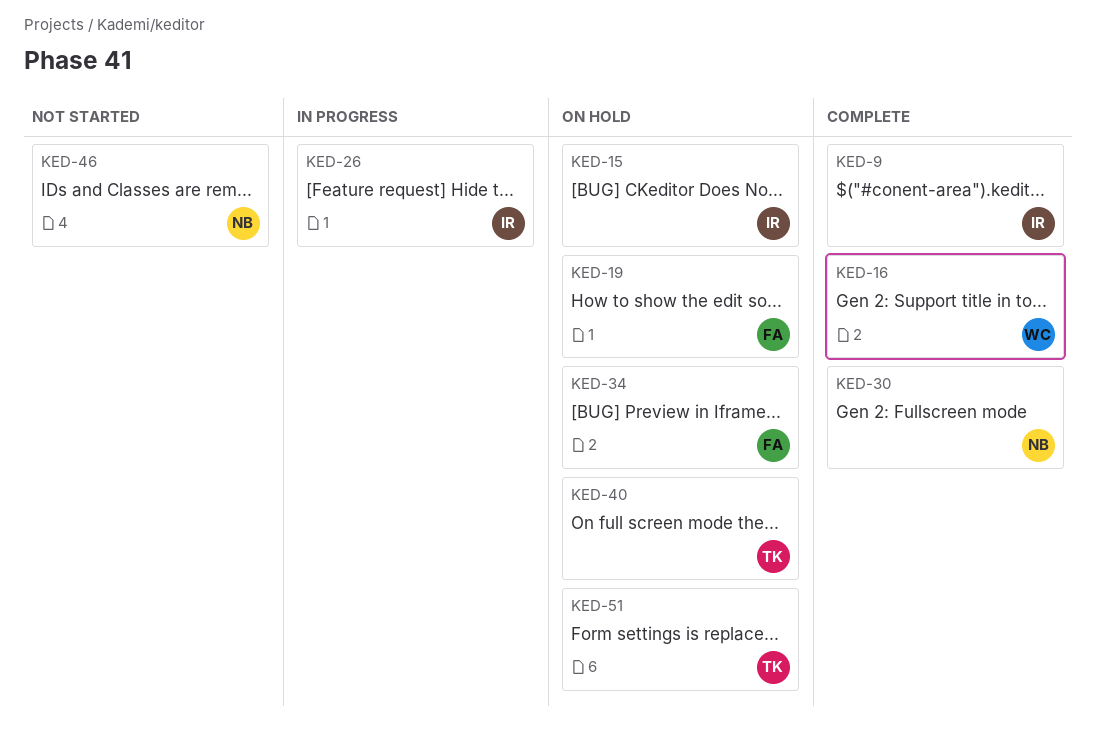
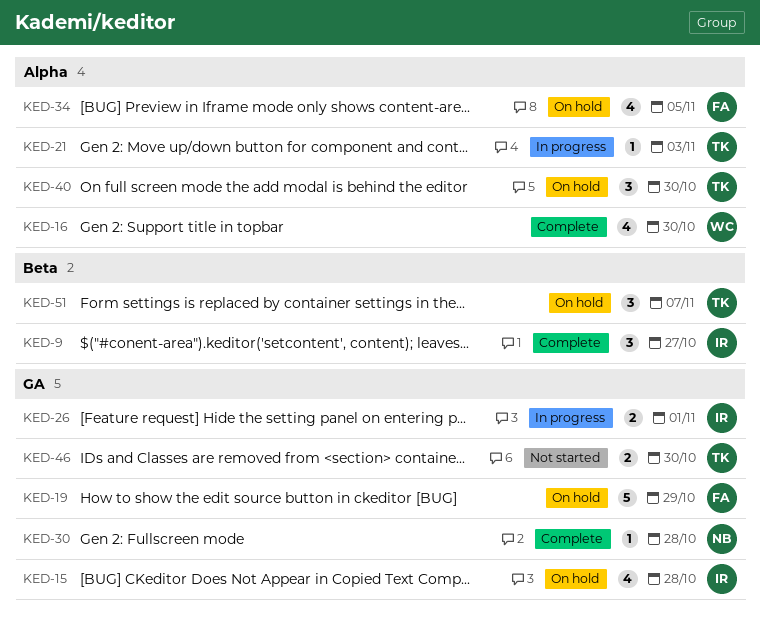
KED-21: none -> present
KED-46, owner: NB -> TK

